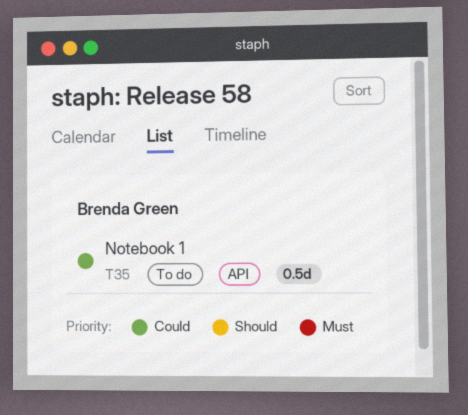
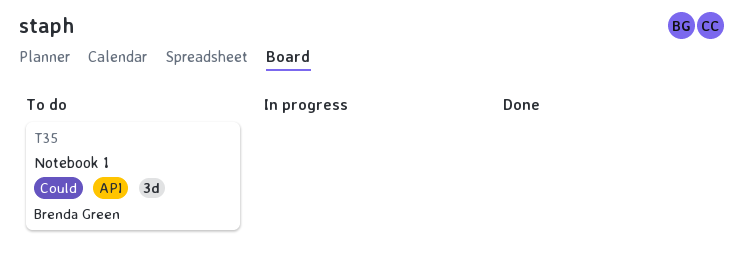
T35, estimate: 0.5d -> 3d

